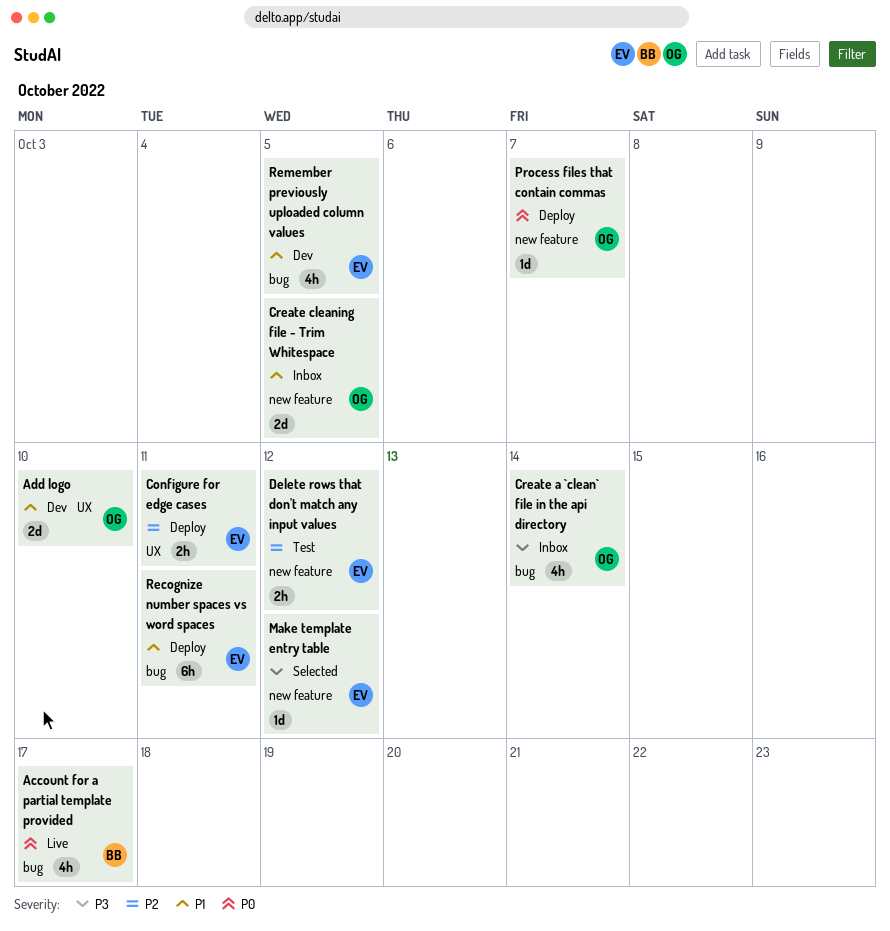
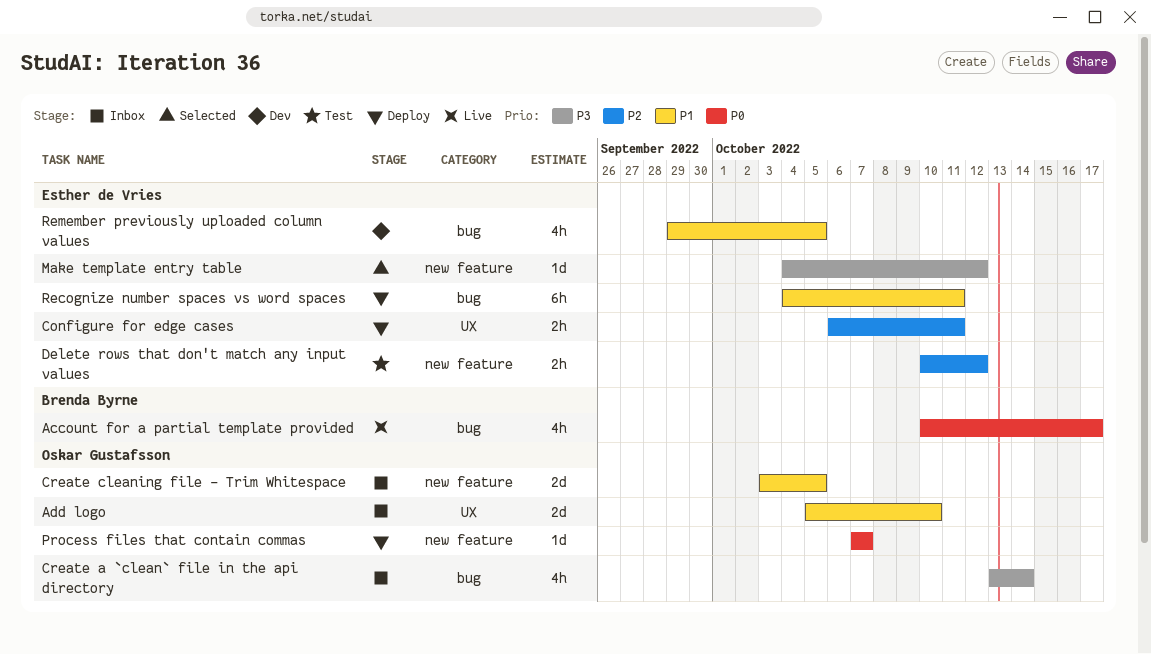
Add logo, status: Dev -> Inbox

